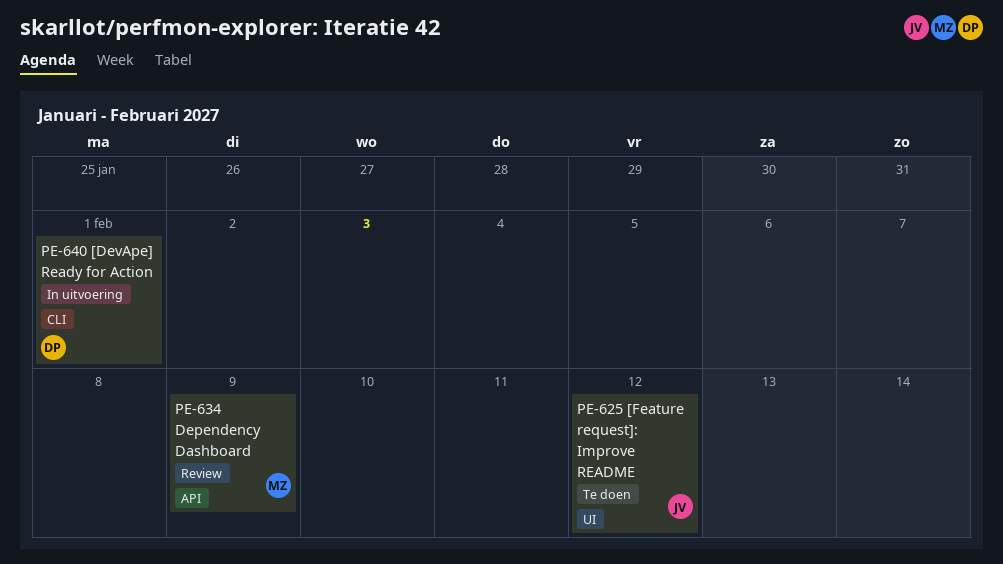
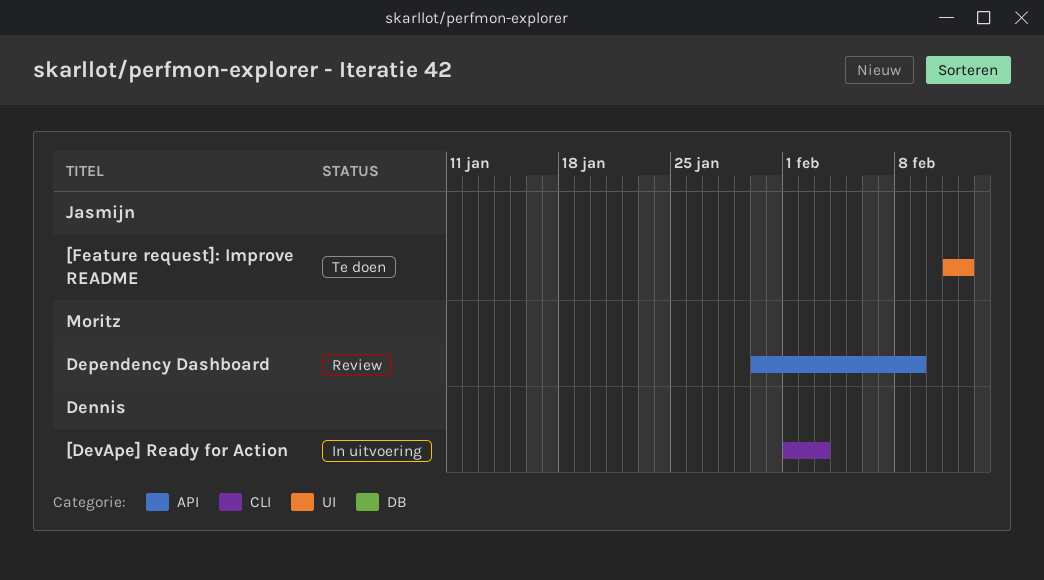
[DevApe] Ready for Action, due: Feb 1 -> Feb 3

